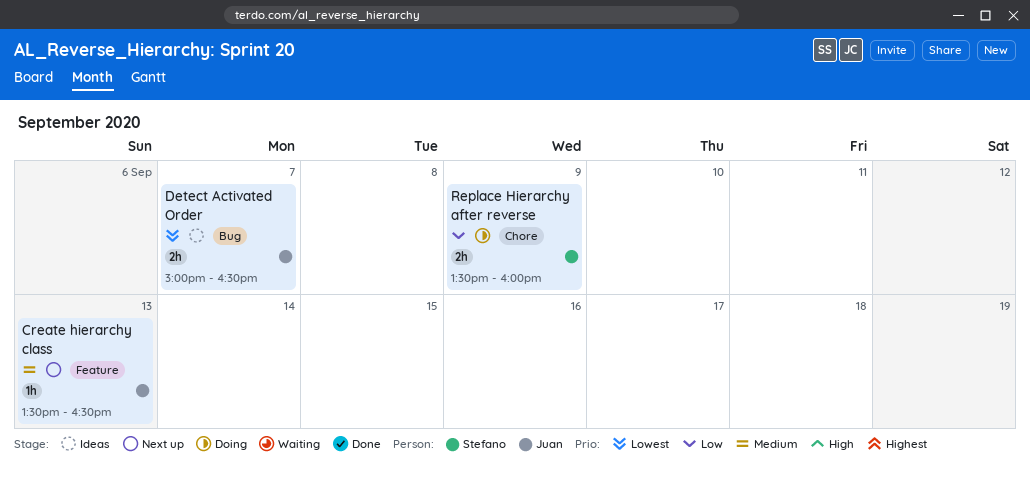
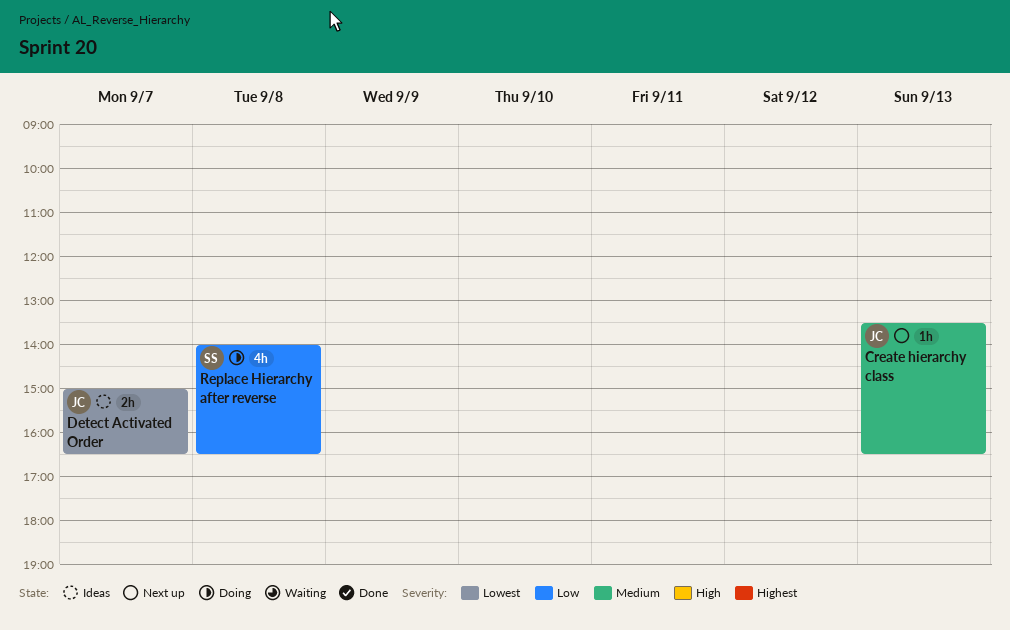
Replace Hierarchy after reverse, estimate: 2h -> 4h
Replace Hierarchy after reverse, day: Sep 9 -> Sep 8
Replace Hierarchy after reverse, begins: 13:30 -> 14:00
Replace Hierarchy after reverse, ends: 16:00 -> 16:30

